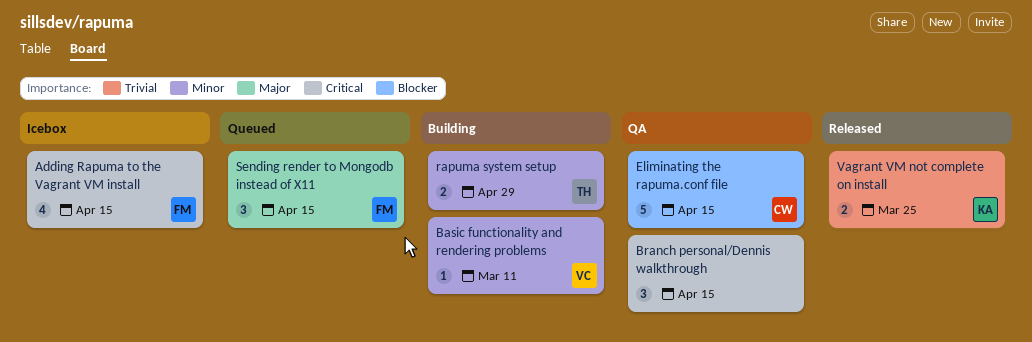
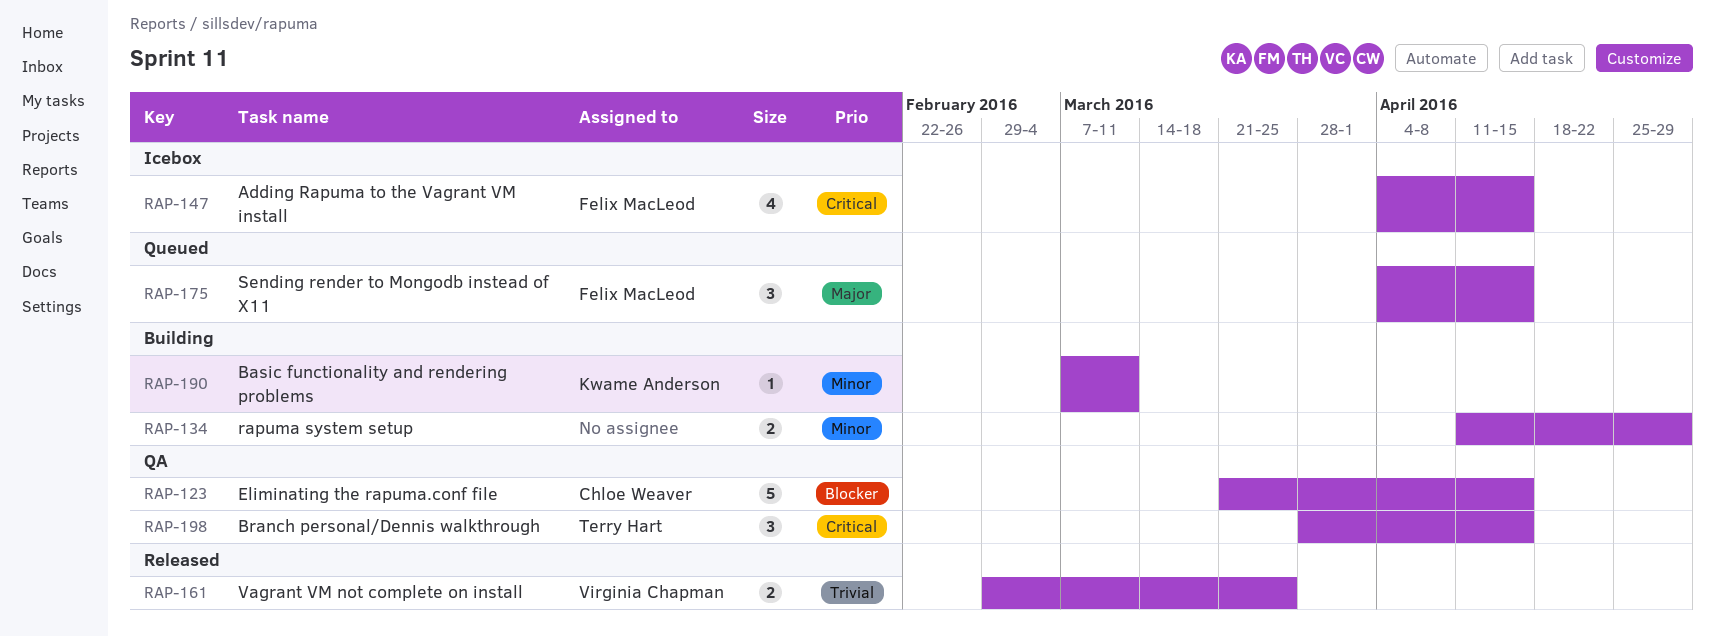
Basic functionality and rendering problems, owner: Virginia Chapman -> Kwame Anderson
Branch personal/Dennis walkthrough, owner: none -> Terry Hart
rapuma system setup, owner: Terry Hart -> none
Vagrant VM not complete on install, owner: Kwame Anderson -> Virginia Chapman

